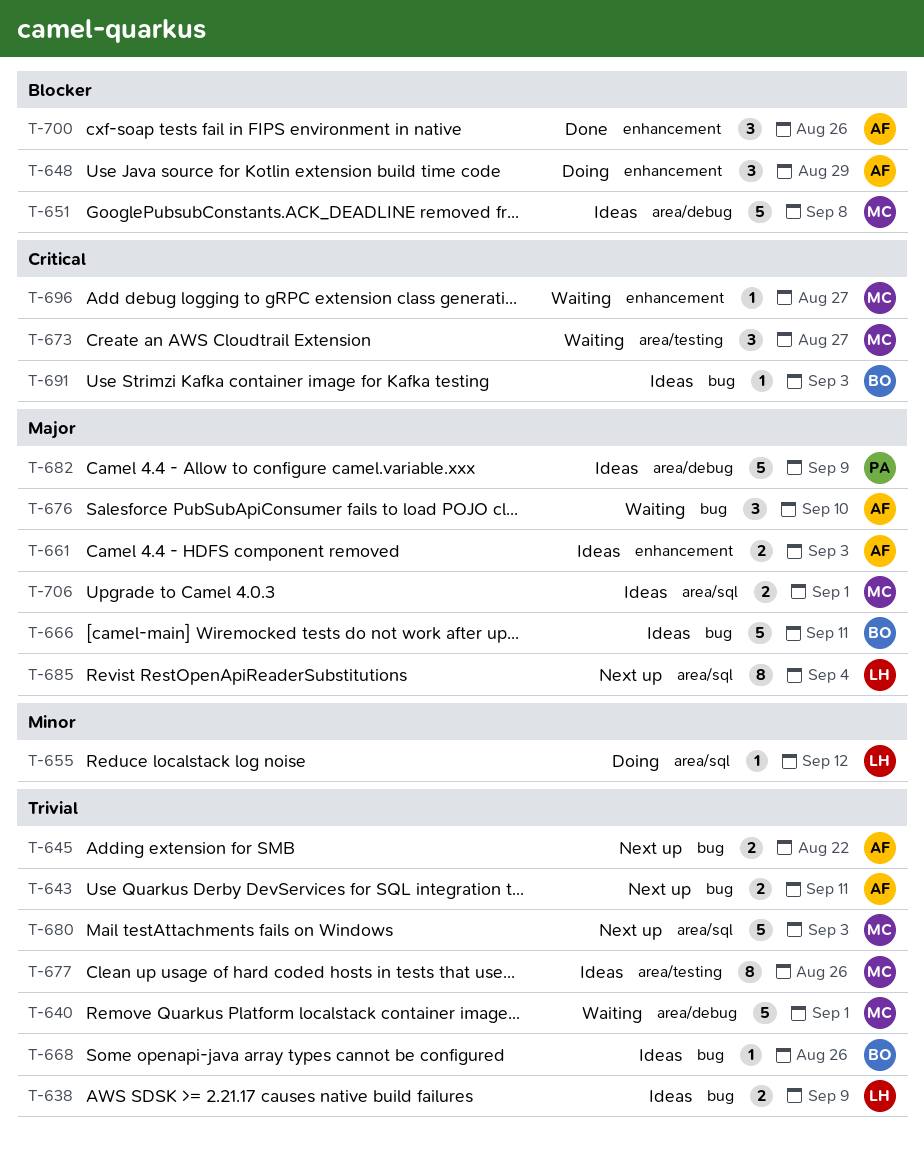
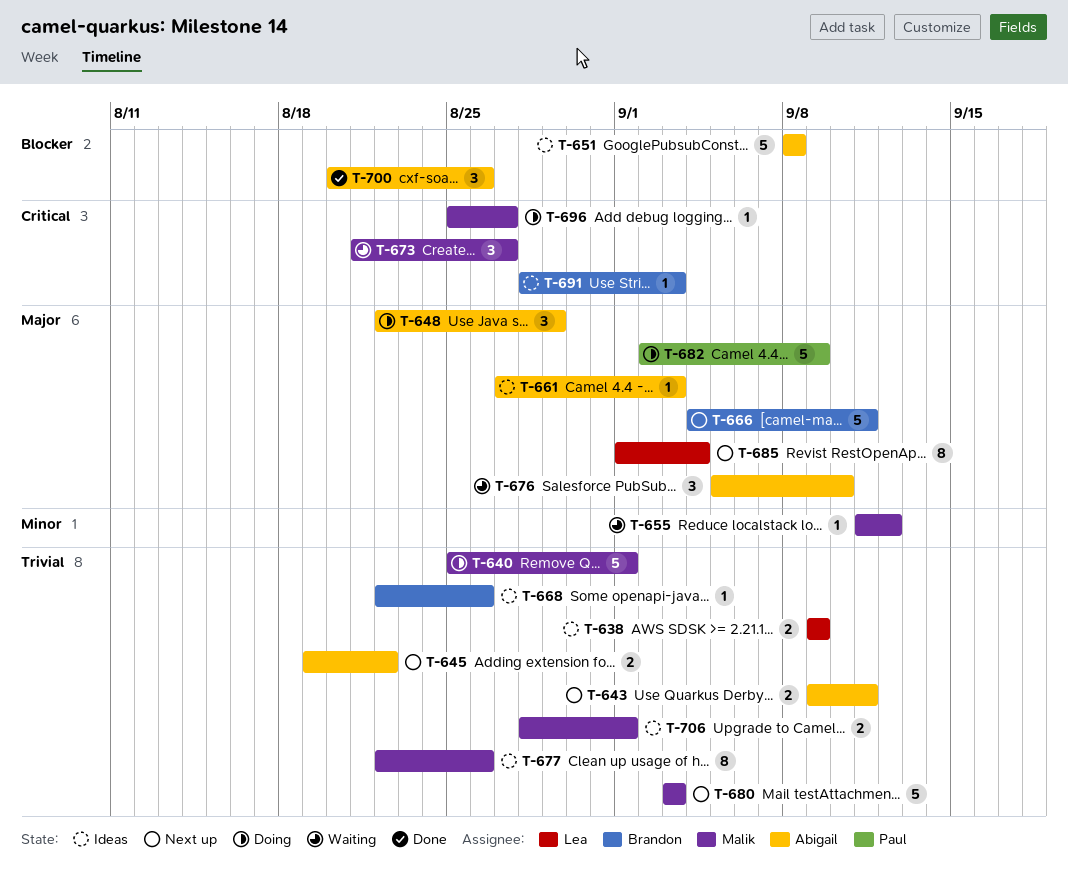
T-640, status: Waiting -> Doing
T-648, priority: Blocker -> Major
T-651, owner: Malik -> Abigail
T-655, status: Doing -> Waiting
T-655, owner: Lea -> Malik
T-661, estimate: 2 -> 1
T-666, status: Ideas -> Next up
T-682, status: Ideas -> Doing
T-696, status: Waiting -> Doing
T-706, priority: Major -> Trivial

